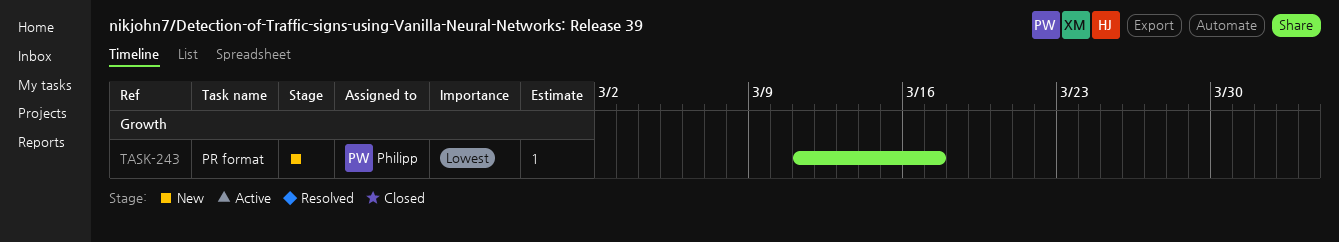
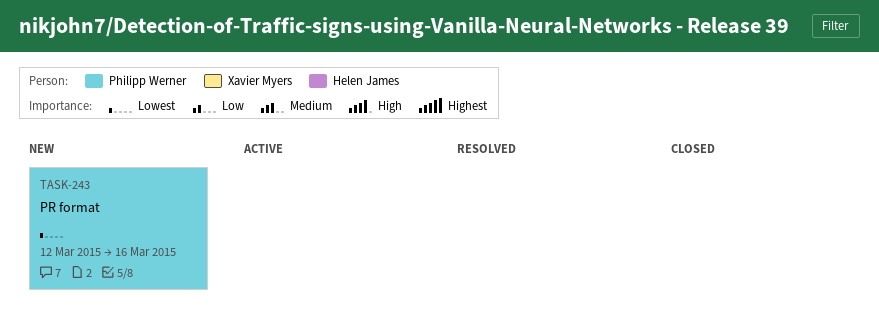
TASK-243, start: Mar 11 -> Mar 12
TASK-243, due: Mar 17 -> Mar 16

